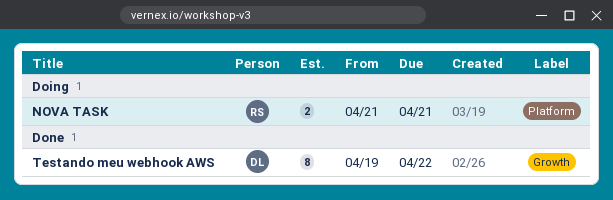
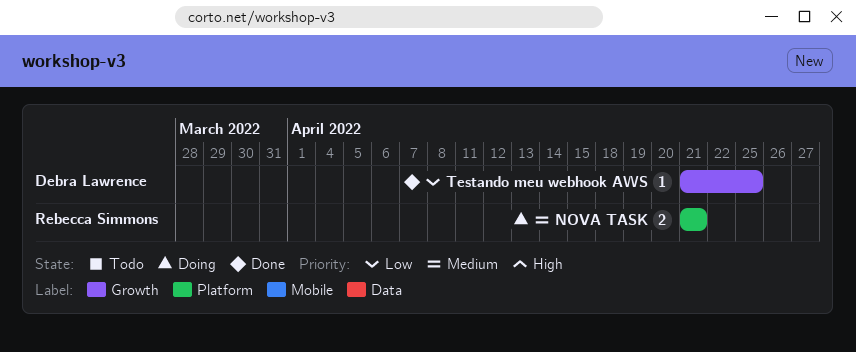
Testando meu webhook AWS, estimate: 8 -> 1
Testando meu webhook AWS, start: Apr 19 -> Apr 21
Testando meu webhook AWS, due: Apr 22 -> Apr 25

